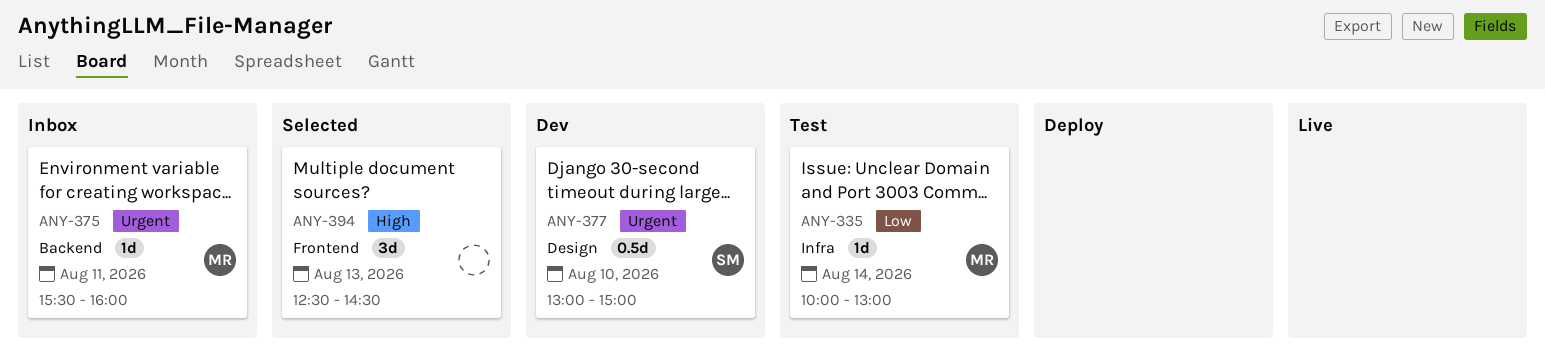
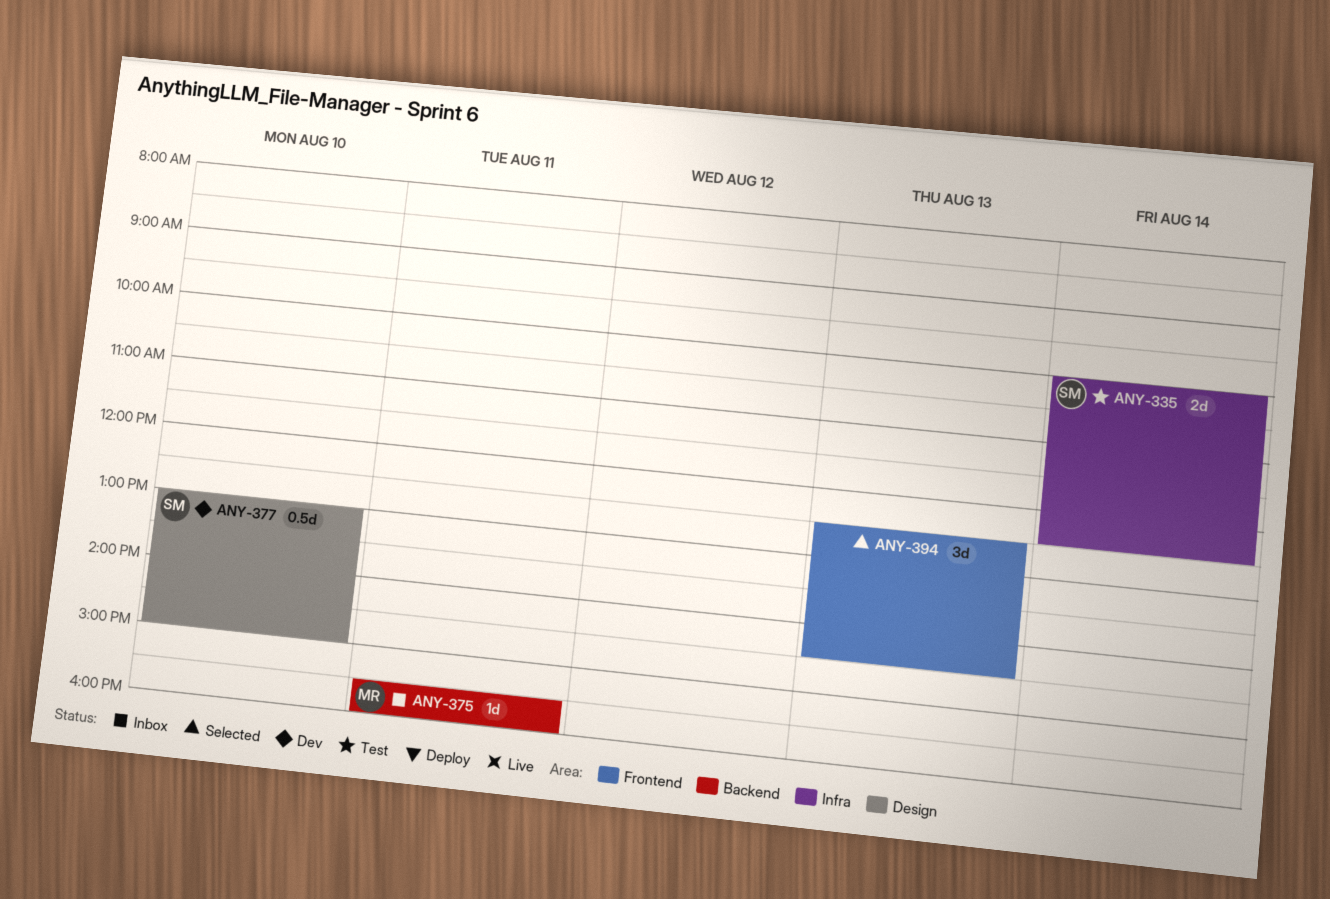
ANY-335, owner: MR -> SM
ANY-335, estimate: 1d -> 2d
ANY-335, ends: 13:00 -> 12:30

